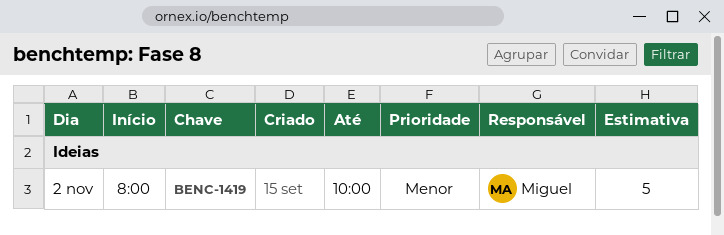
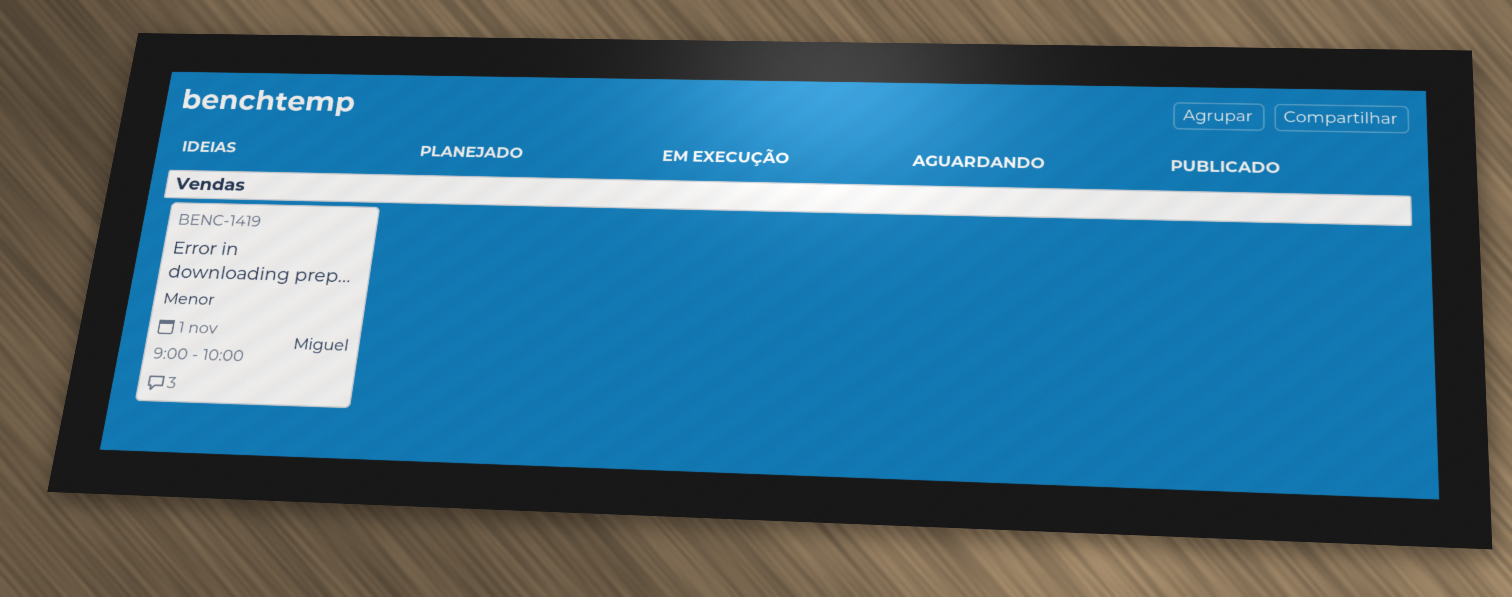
BENC-1419, day: Nov 2 -> Nov 1
BENC-1419, begins: 08:00 -> 09:00

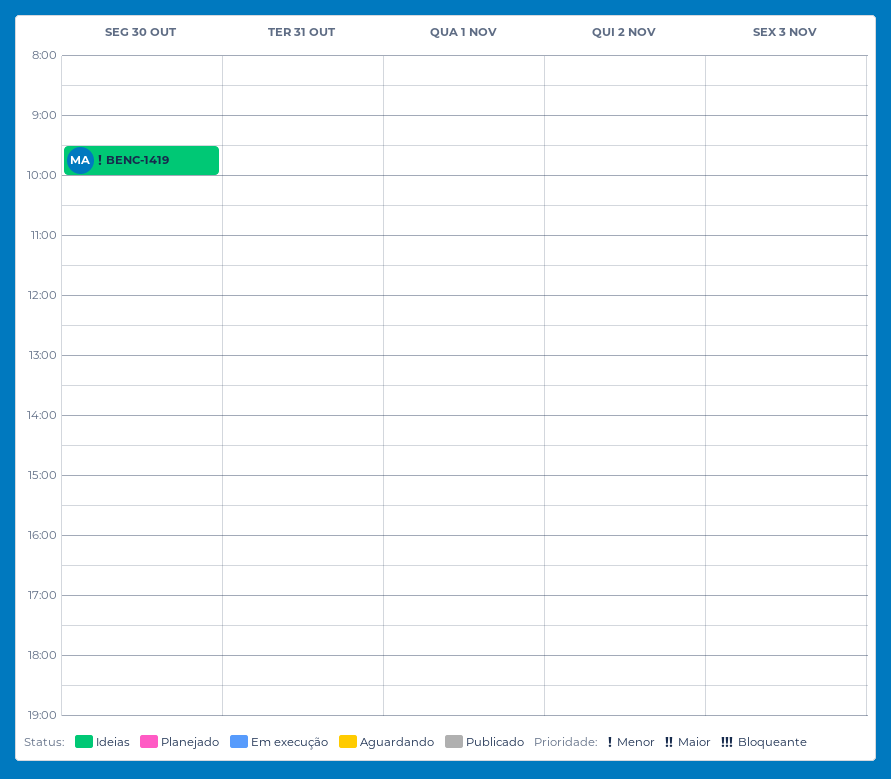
BENC-1419, day: Nov 1 -> Oct 30
BENC-1419, begins: 09:00 -> 09:30

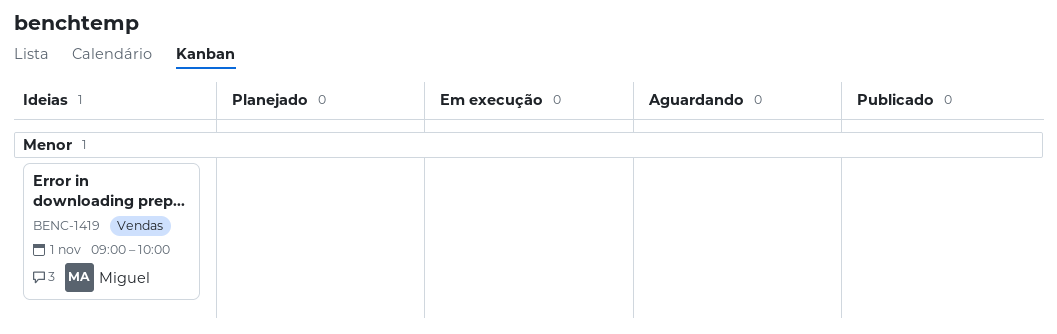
BENC-1419, day: Oct 30 -> Nov 1
BENC-1419, begins: 09:30 -> 09:00

